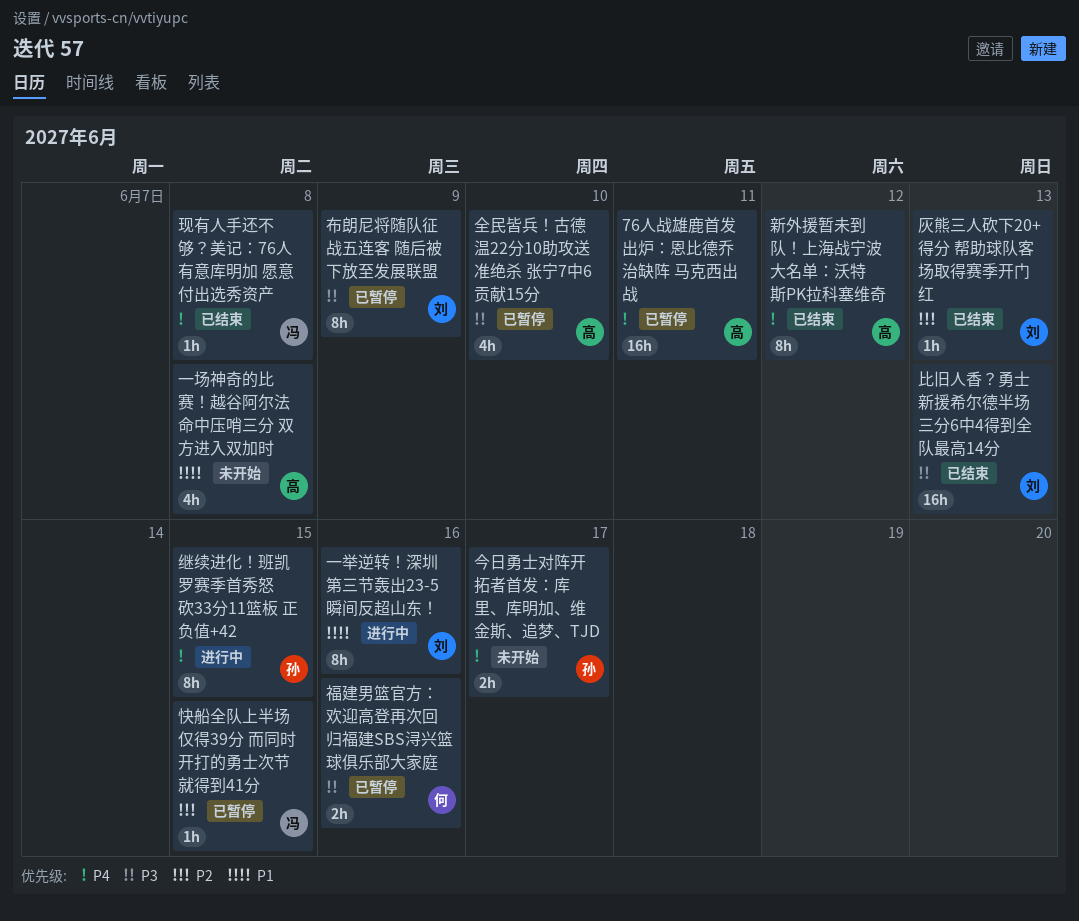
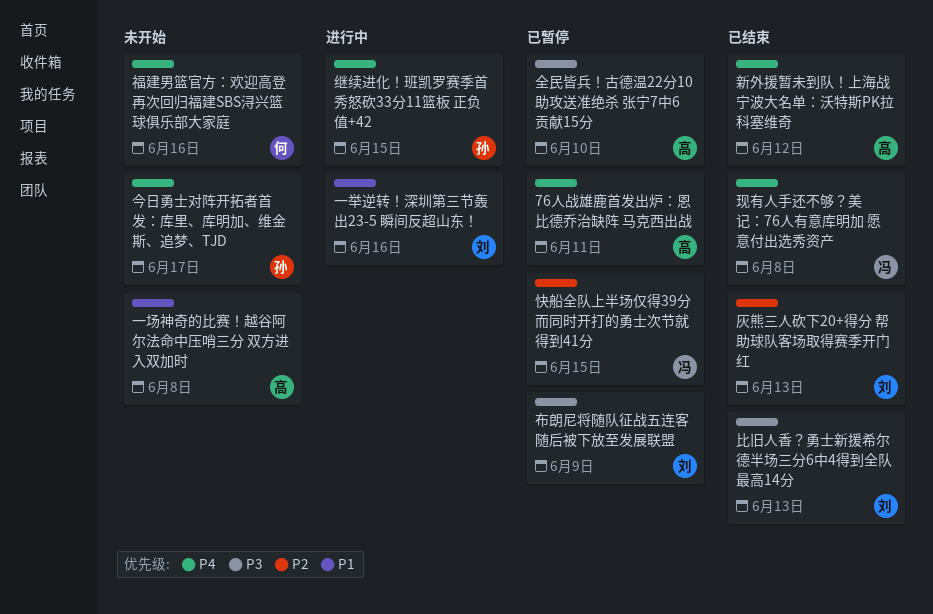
福建男篮官方：欢迎高登再次回归福建SBS浔兴篮球俱乐部大家庭, status: 已暂停 -> 未开始
福建男篮官方：欢迎高登再次回归福建SBS浔兴篮球俱乐部大家庭, priority: P3 -> P4

